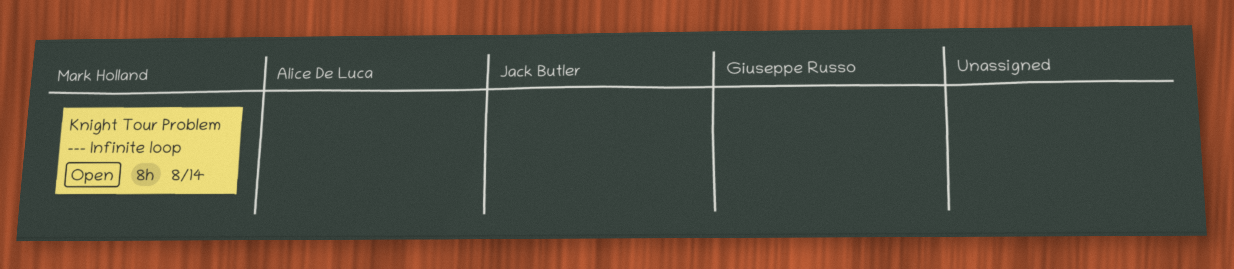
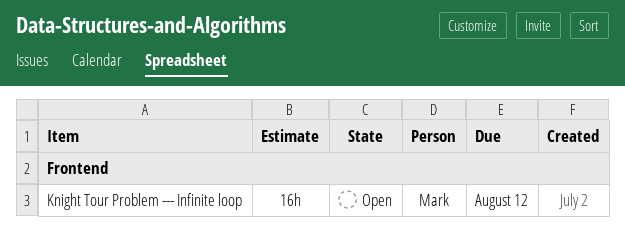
Knight Tour Problem --- Infinite loop, estimate: 8h -> 16h
Knight Tour Problem --- Infinite loop, due: Aug 14 -> Aug 12

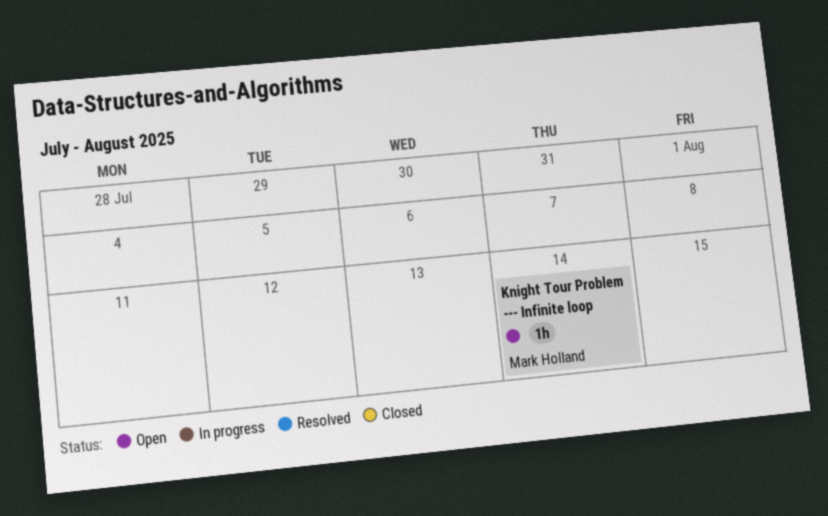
Knight Tour Problem --- Infinite loop, estimate: 16h -> 1h
Knight Tour Problem --- Infinite loop, due: Aug 12 -> Aug 14

